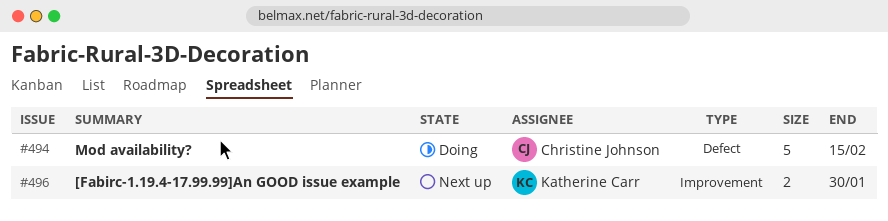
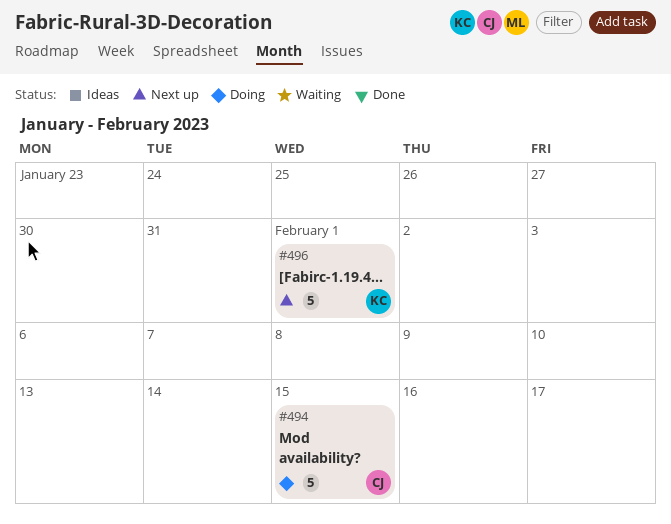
#496, estimate: 2 -> 5
#496, due: Jan 30 -> Feb 1

